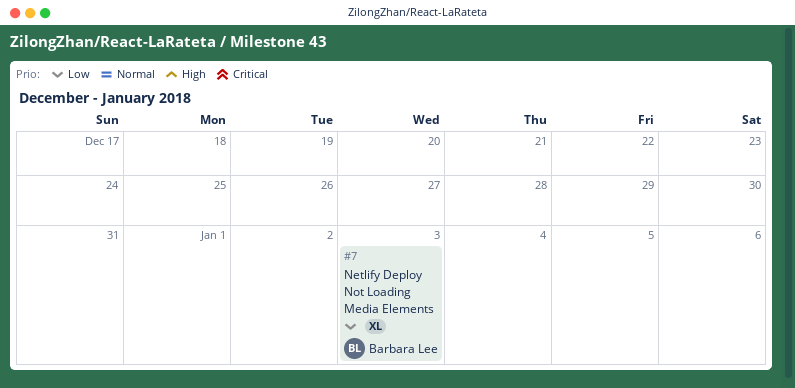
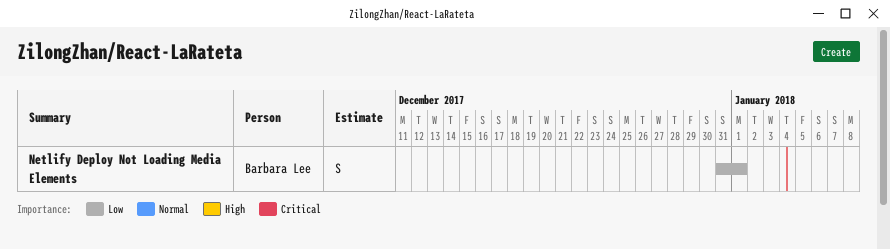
Netlify Deploy Not Loading Media Elements, estimate: XL -> S
Netlify Deploy Not Loading Media Elements, due: Jan 3 -> Jan 1

